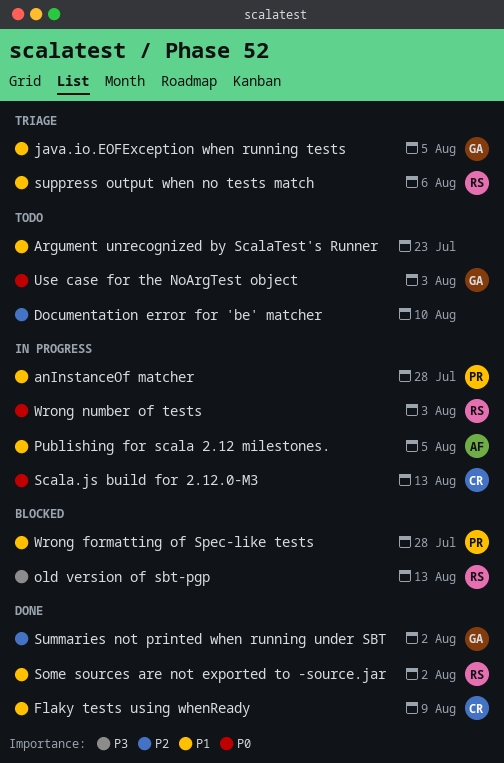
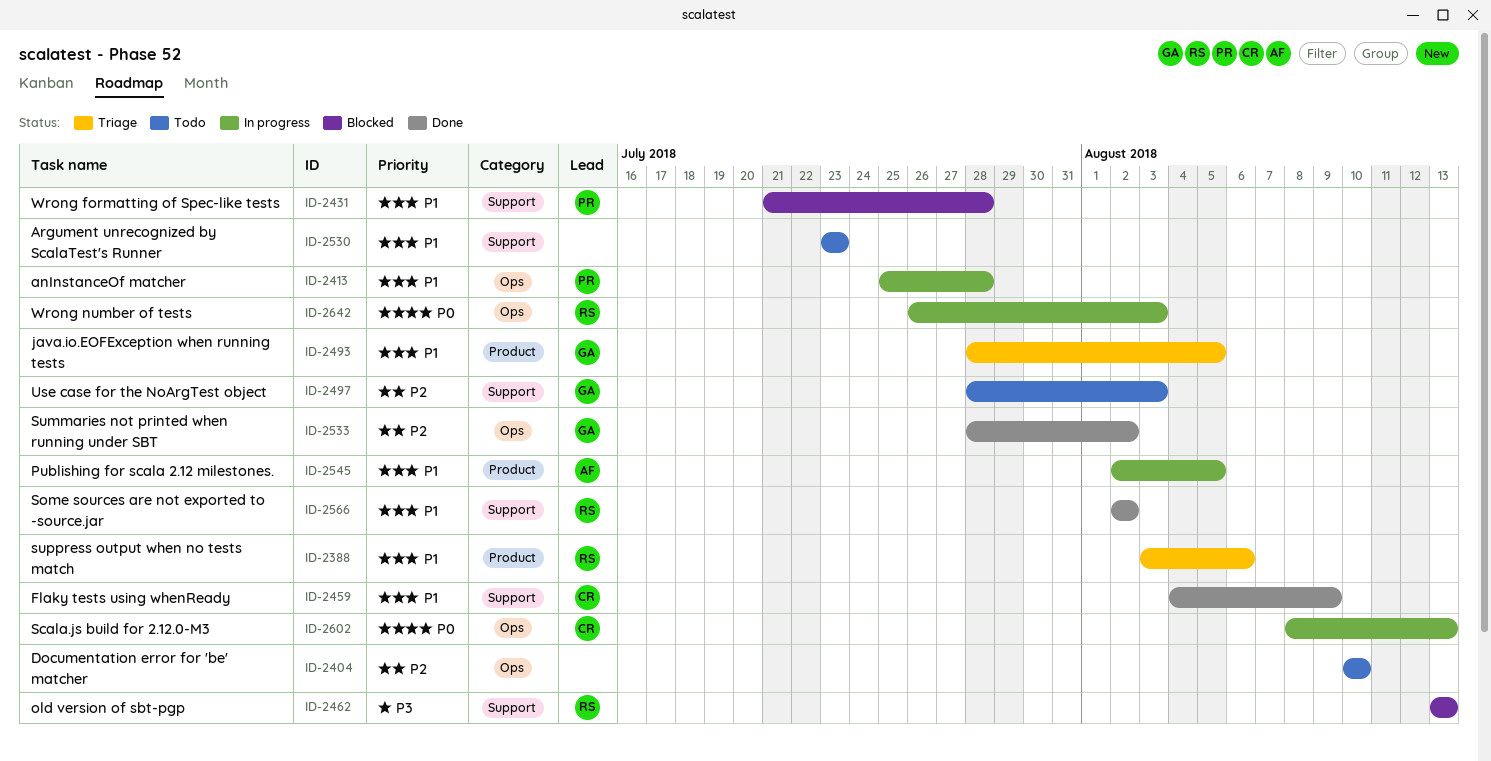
Use case for the NoArgTest object, priority: P0 -> P2

